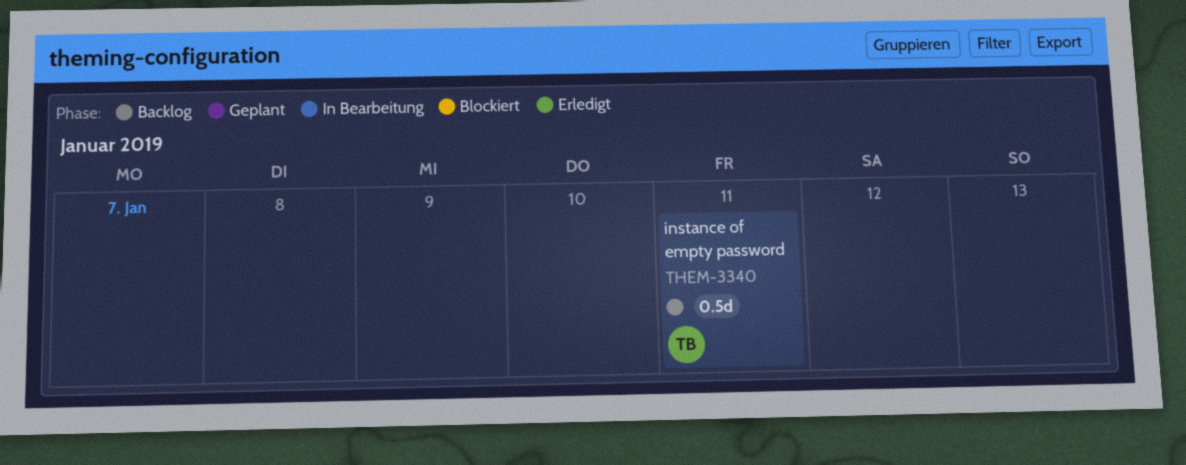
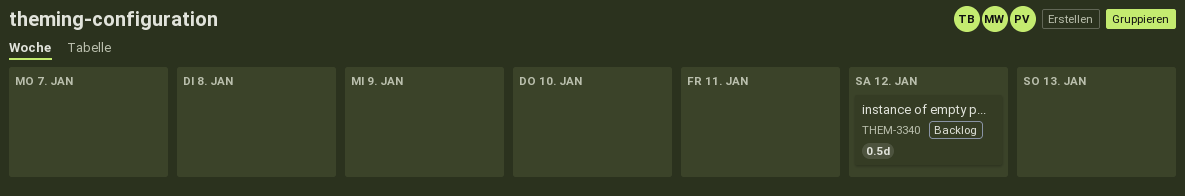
THEM-3340, due: Jan 11 -> Jan 12

